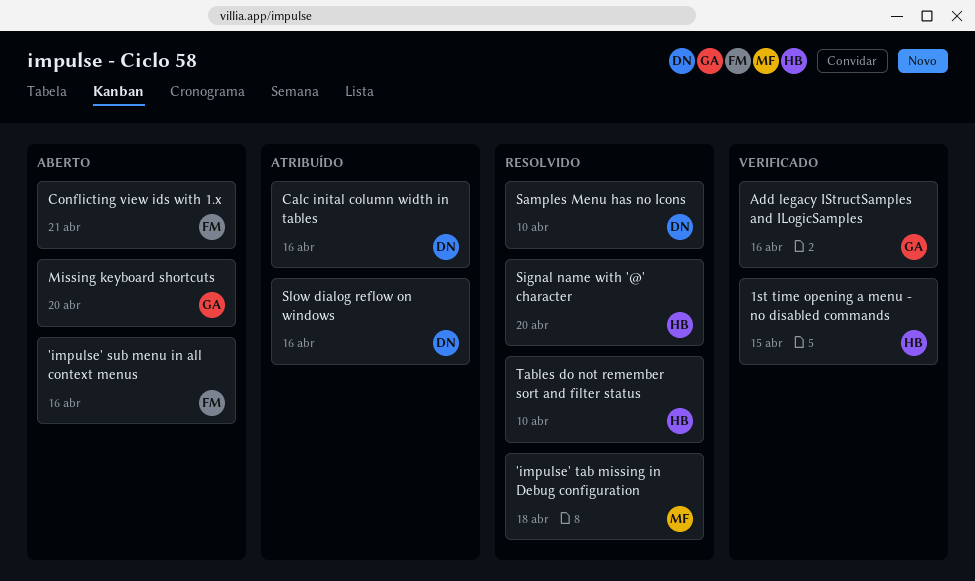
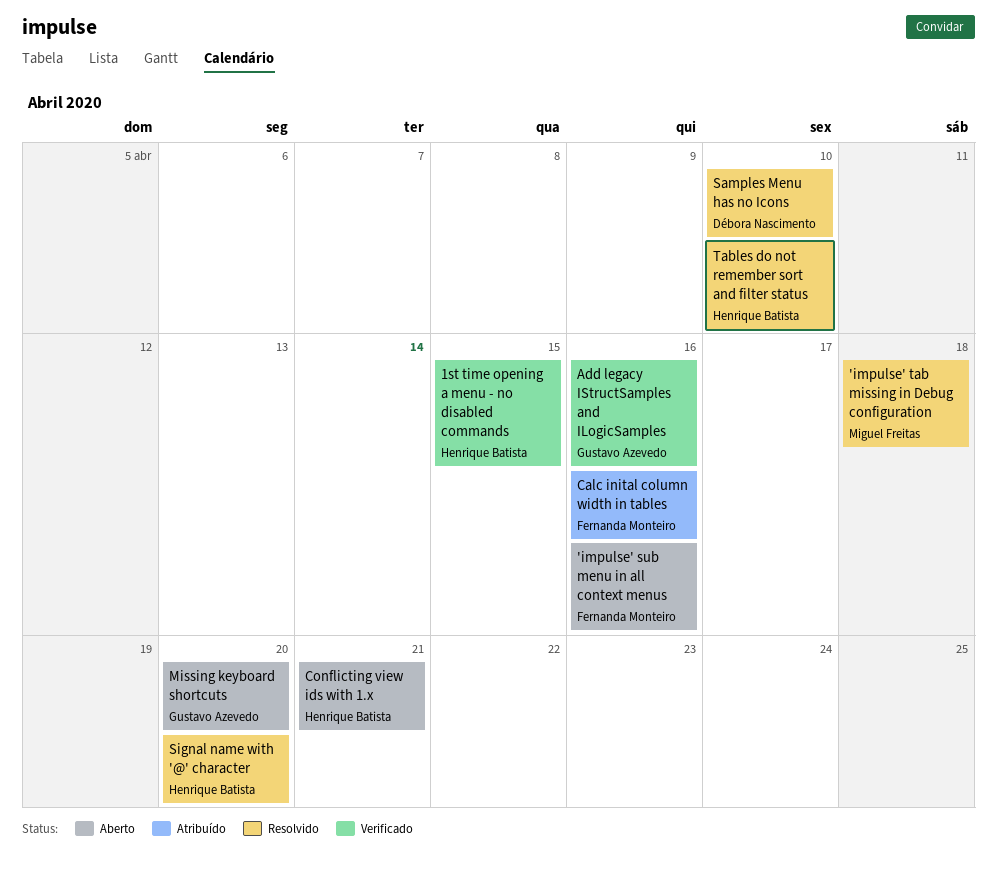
Calc inital column width in tables, owner: Débora Nascimento -> Fernanda Monteiro
Conflicting view ids with 1.x, owner: Fernanda Monteiro -> Henrique Batista
Slow dialog reflow on windows: present -> none

